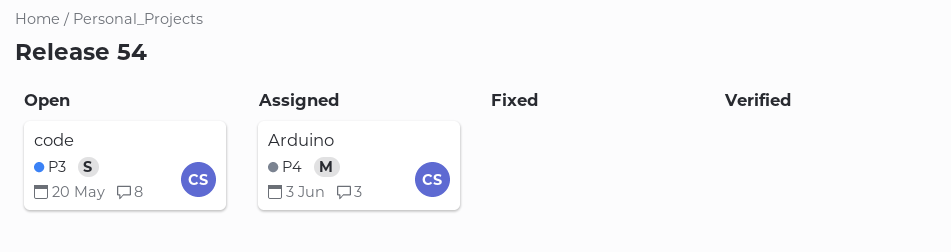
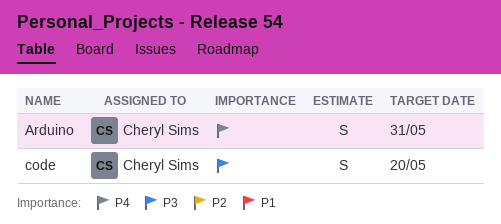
Arduino, estimate: M -> S
Arduino, due: Jun 3 -> May 31

